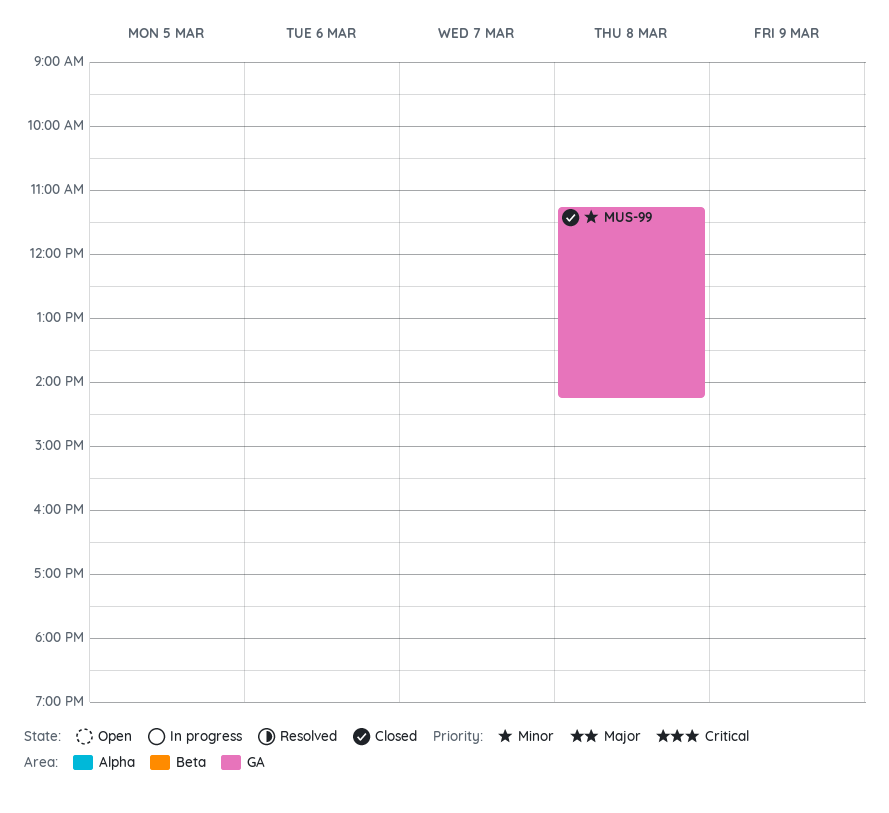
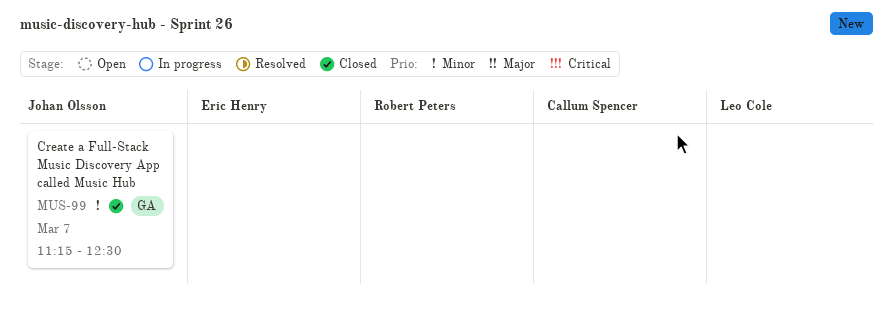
MUS-99, day: Mar 8 -> Mar 7
MUS-99, ends: 14:15 -> 12:30

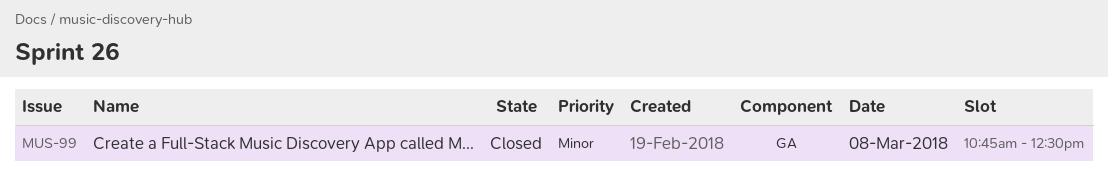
MUS-99, day: Mar 7 -> Mar 8
MUS-99, begins: 11:15 -> 10:45

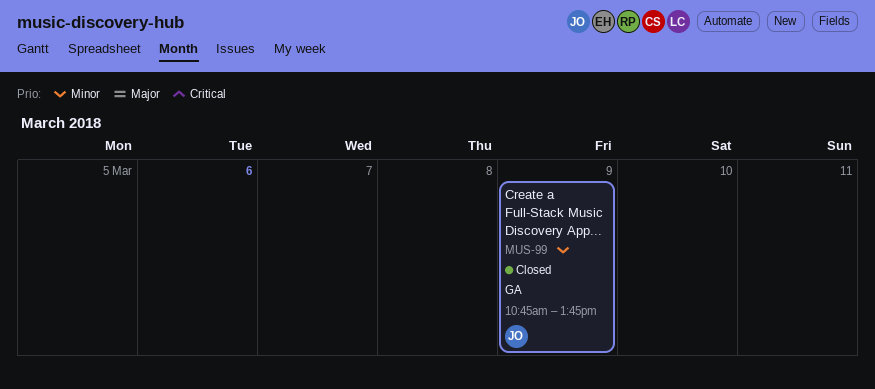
MUS-99, day: Mar 8 -> Mar 9
MUS-99, ends: 12:30 -> 13:45

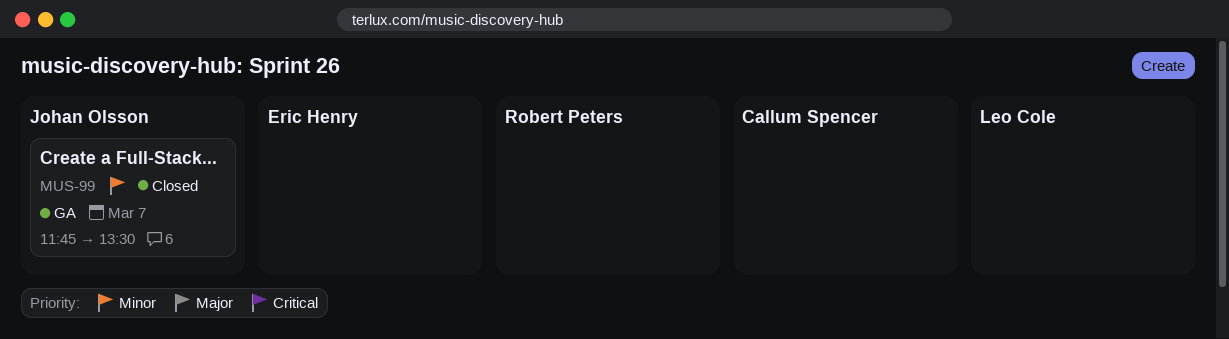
MUS-99, day: Mar 9 -> Mar 7
MUS-99, begins: 10:45 -> 11:45
MUS-99, ends: 13:45 -> 13:30

